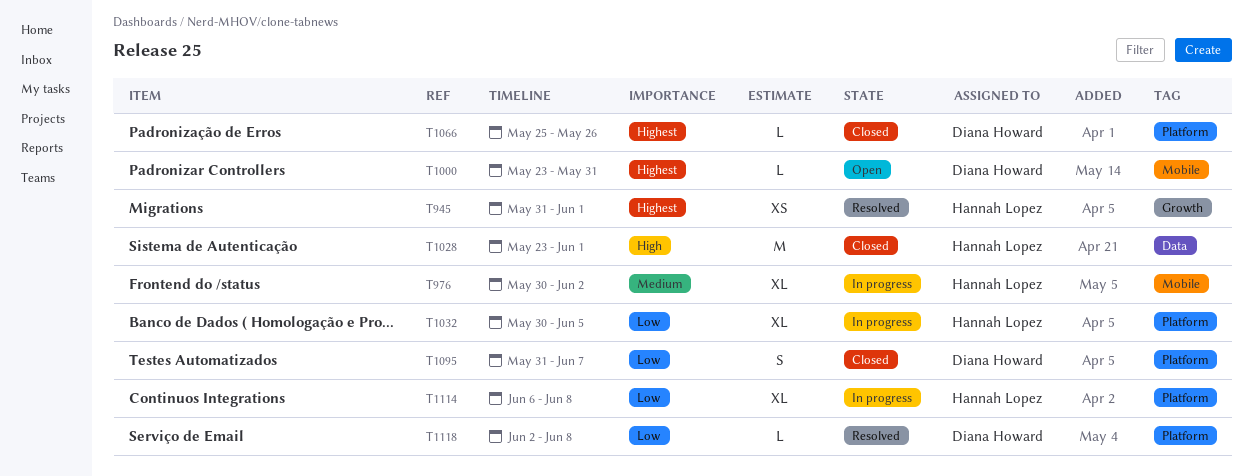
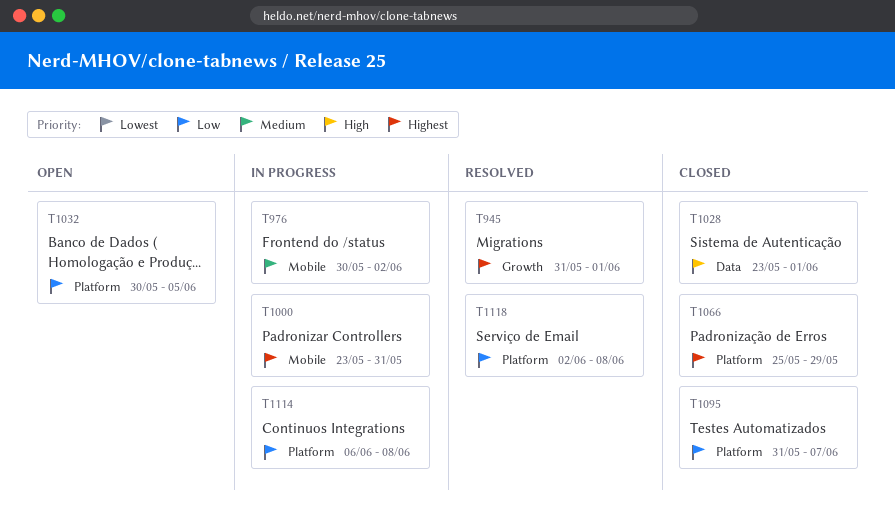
T1000, status: Open -> In progress
T1032, status: In progress -> Open
T1066, due: May 26 -> May 29

